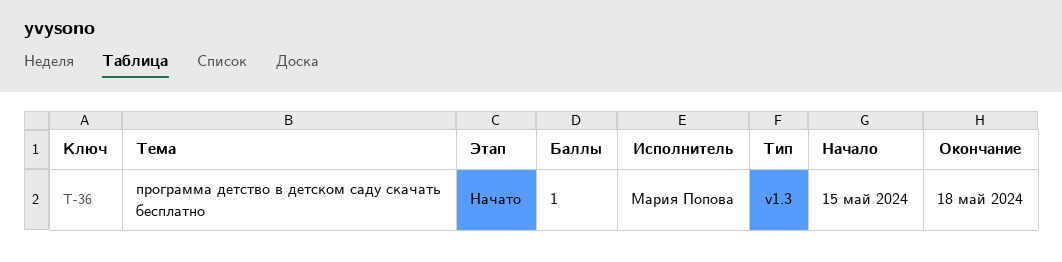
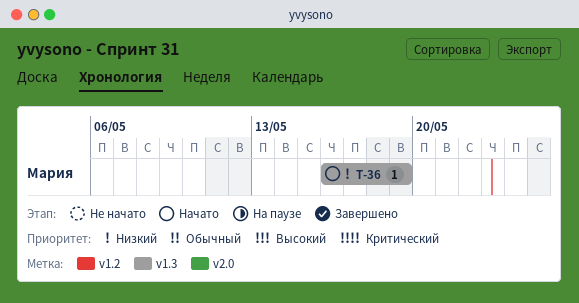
T-36, start: May 15 -> May 16
T-36, due: May 18 -> May 19

